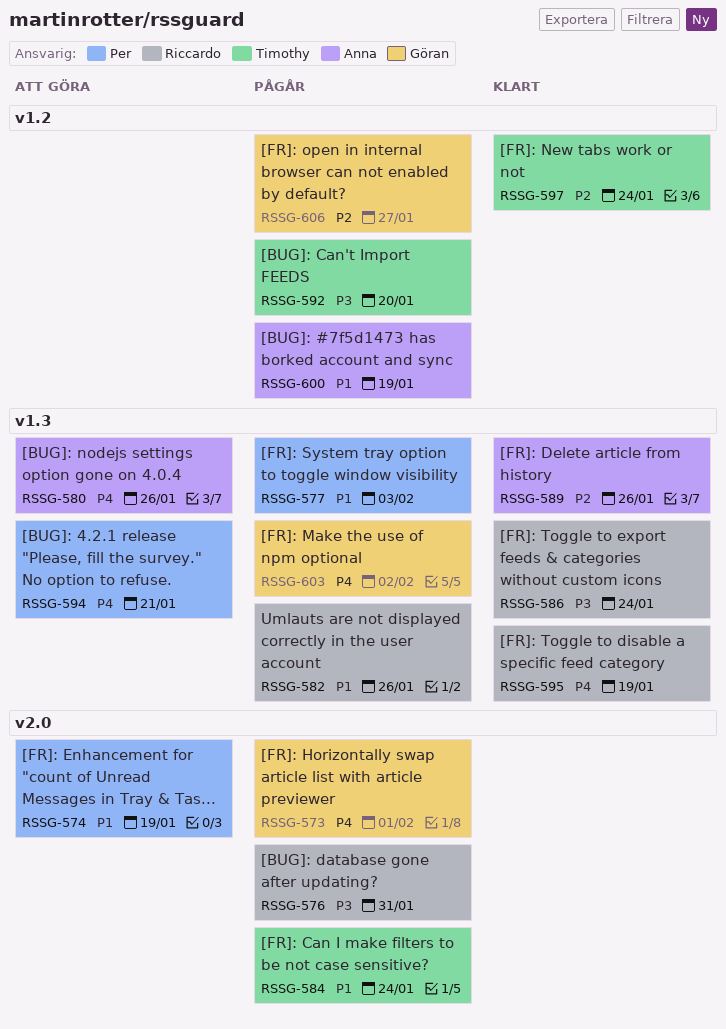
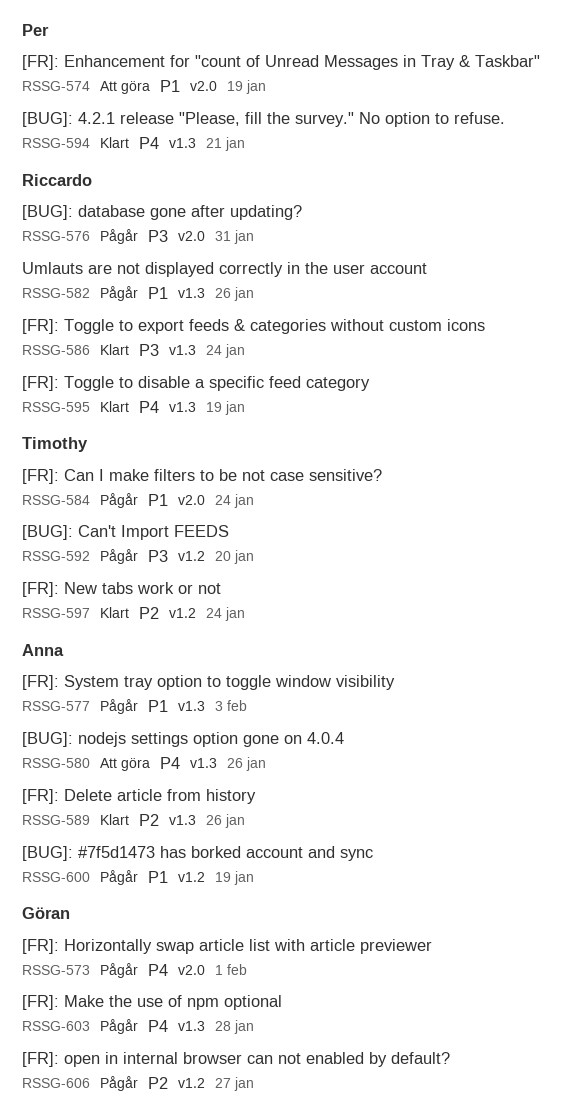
RSSG-577, owner: Per -> Anna
RSSG-594, status: Att göra -> Klart
RSSG-603, due: Feb 2 -> Jan 28

